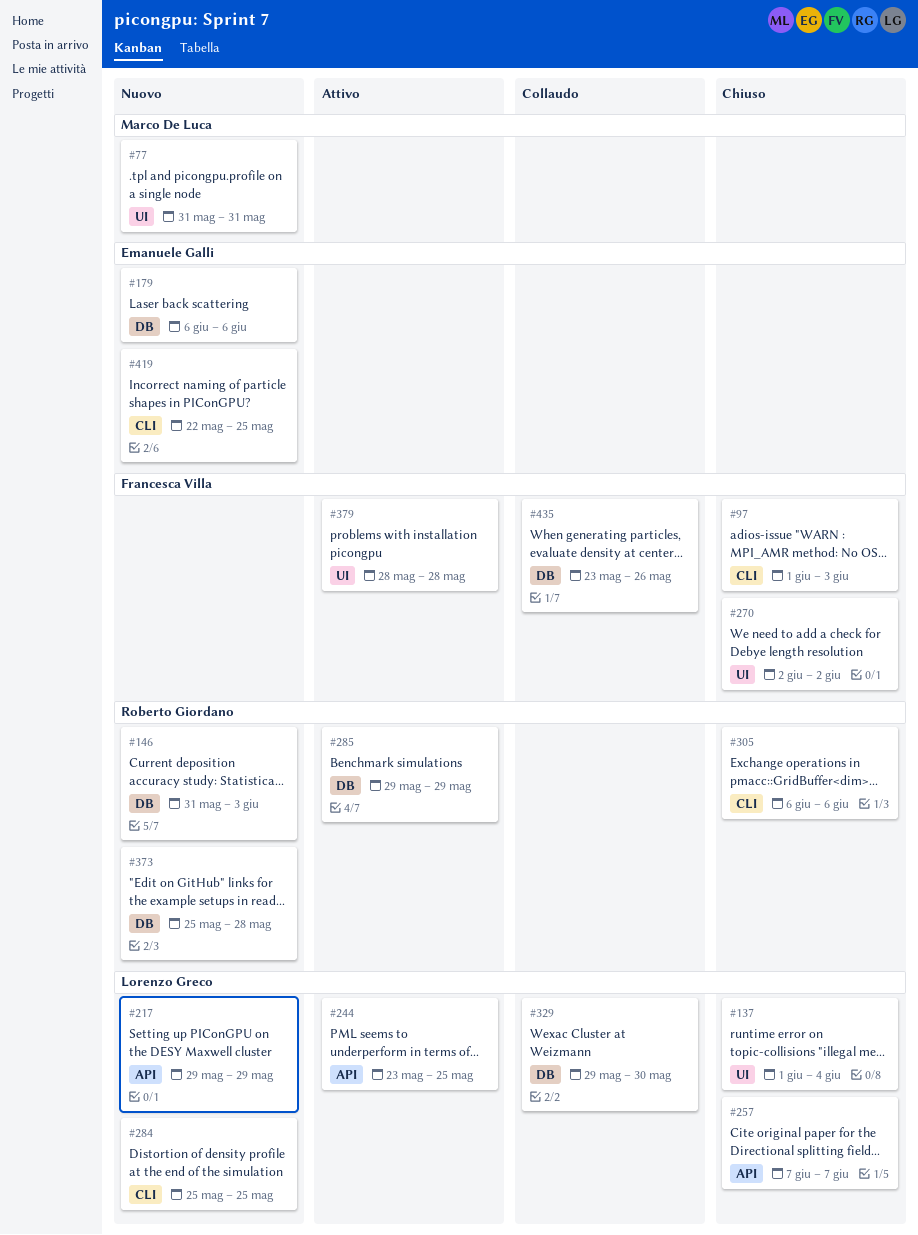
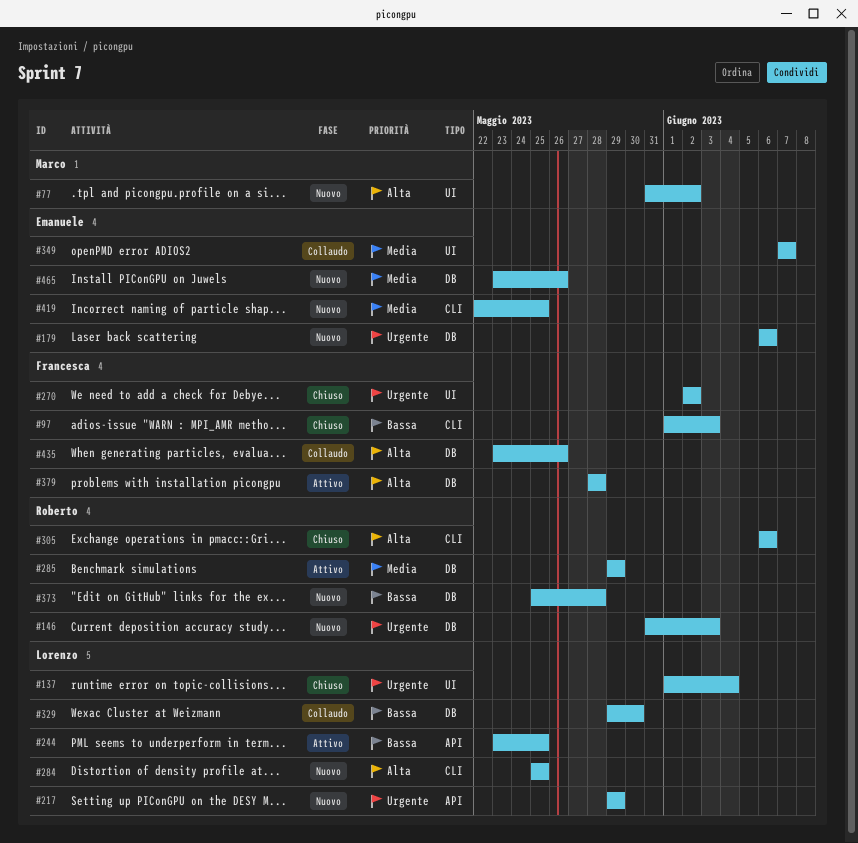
#77, due: May 31 -> Jun 2
#257: present -> none
#349: none -> present
#379, label: UI -> DB
#465: none -> present

